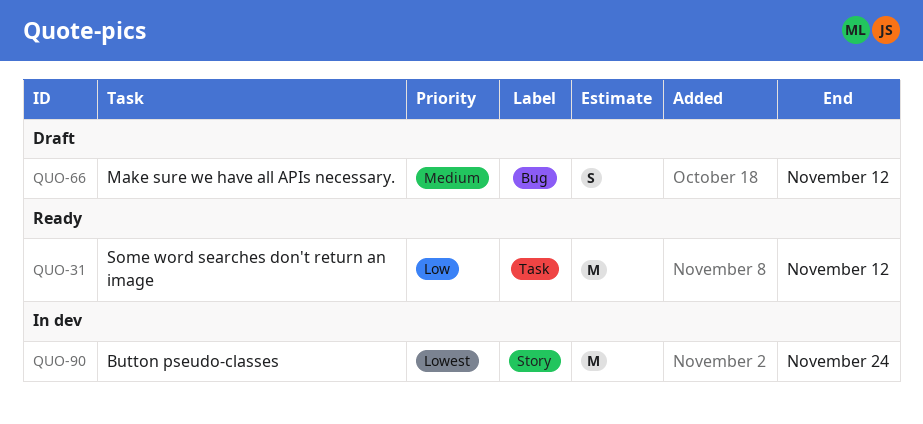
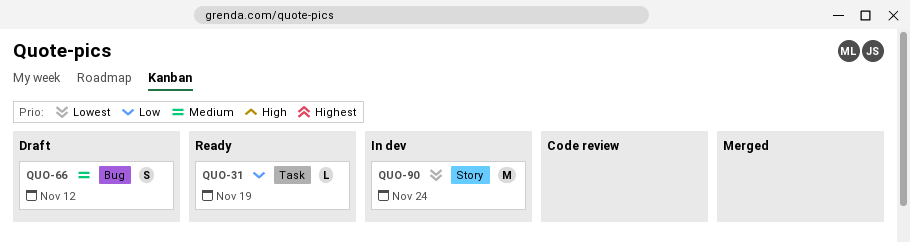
QUO-31, estimate: M -> L
QUO-31, due: Nov 12 -> Nov 19

